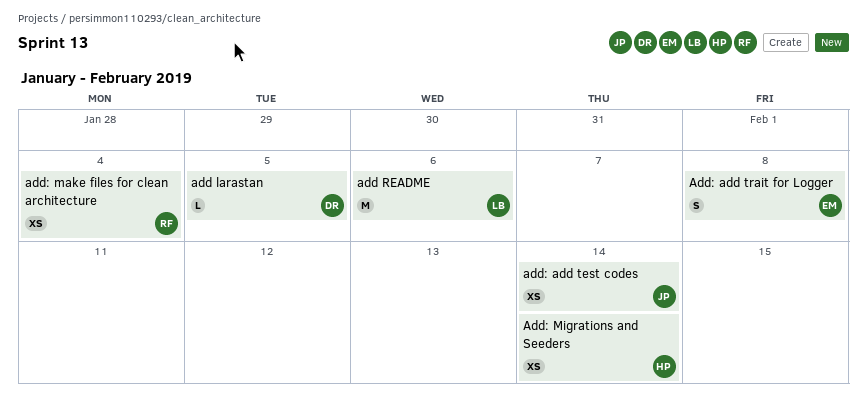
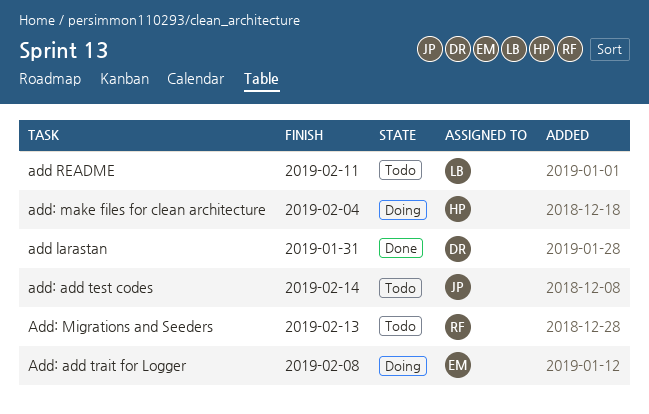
add larastan, due: Feb 5 -> Jan 31
add README, due: Feb 6 -> Feb 11
add: make files for clean architecture, owner: RF -> HP
Add: Migrations and Seeders, owner: HP -> RF
Add: Migrations and Seeders, due: Feb 14 -> Feb 13

